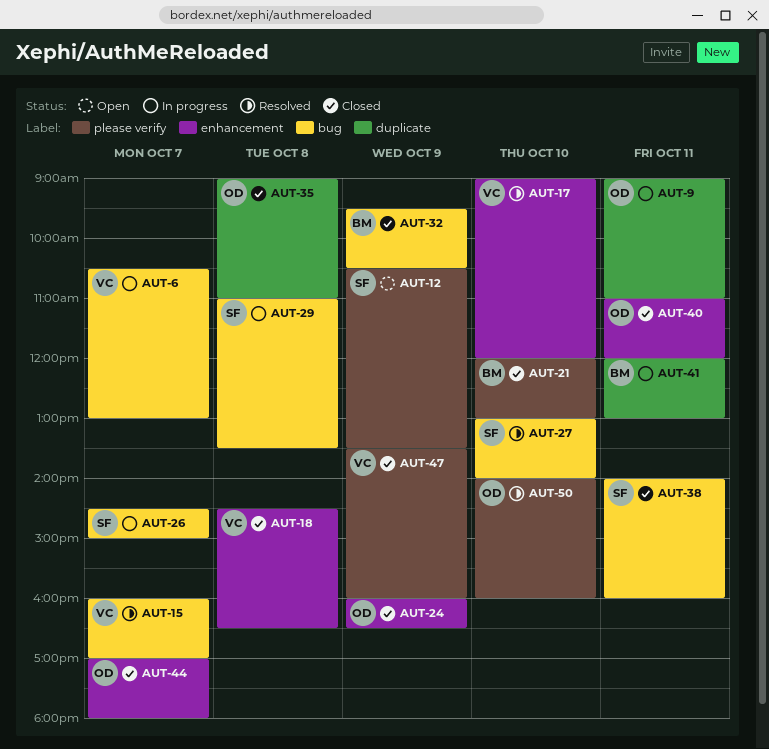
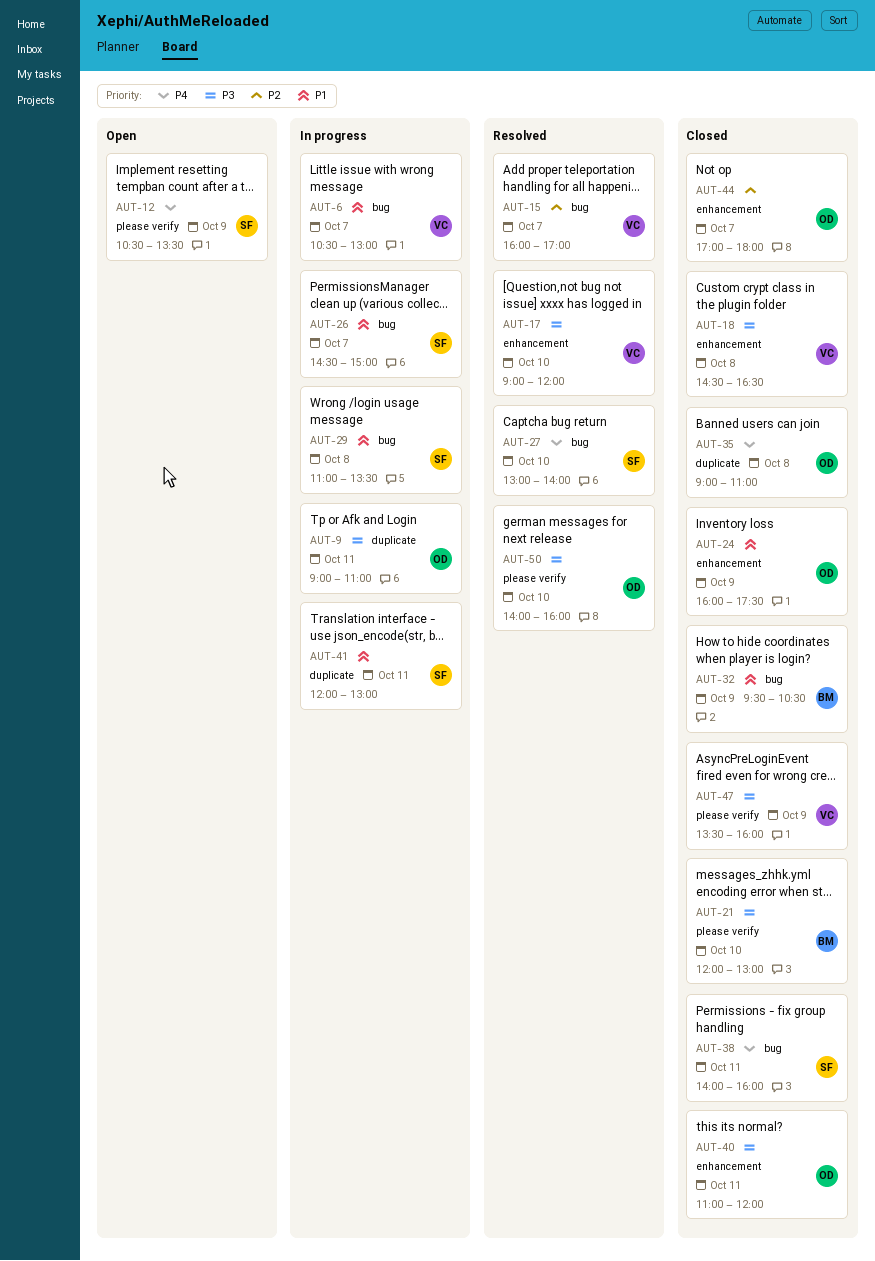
AUT-24, ends: 16:30 -> 17:30
AUT-41, owner: BM -> SF

